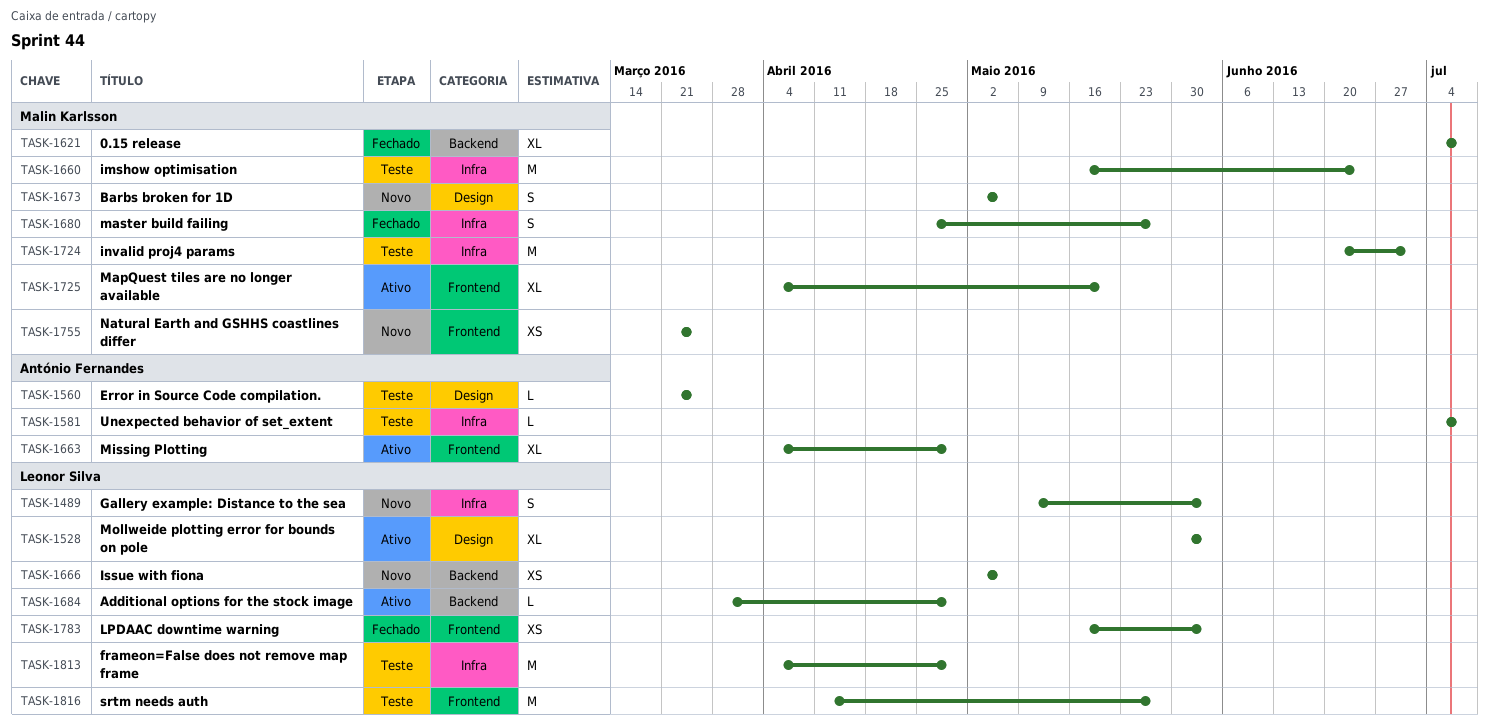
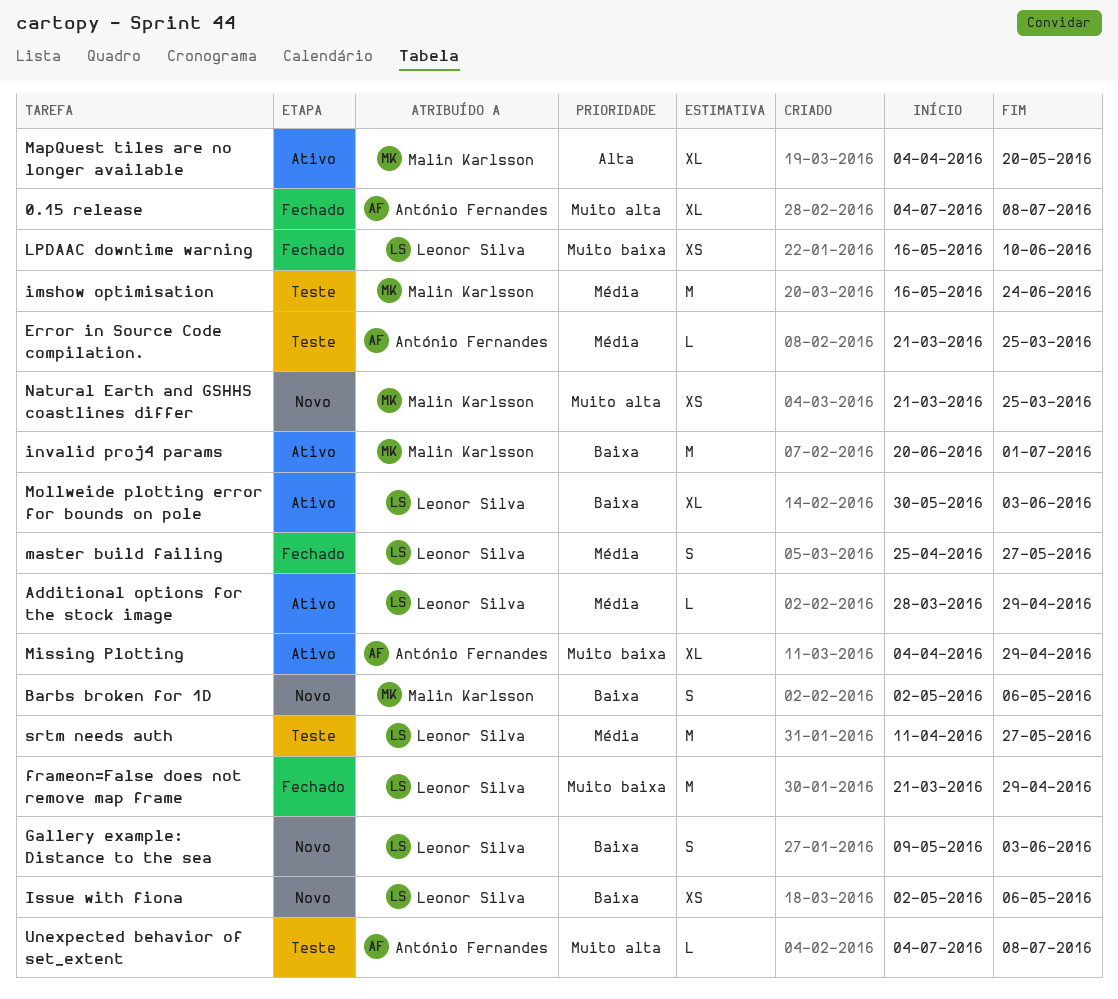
0.15 release, owner: Malin Karlsson -> António Fernandes
frameon=False does not remove map frame, status: Teste -> Fechado
frameon=False does not remove map frame, start: Apr 4 -> Mar 21
invalid proj4 params, status: Teste -> Ativo
LPDAAC downtime warning, due: Jun 3 -> Jun 10
master build failing, owner: Malin Karlsson -> Leonor Silva

